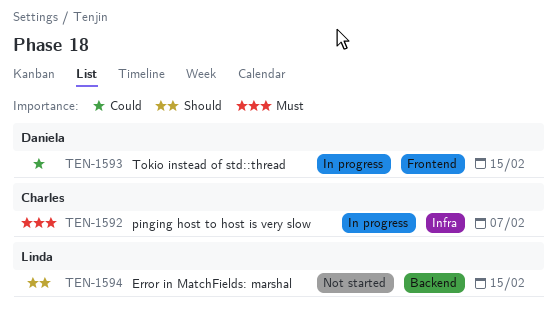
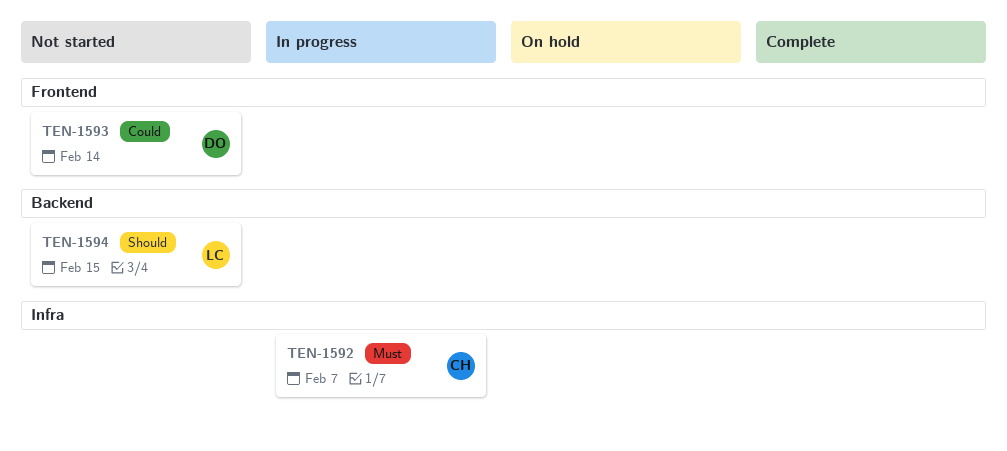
TEN-1593, status: In progress -> Not started
TEN-1593, due: Feb 15 -> Feb 14

